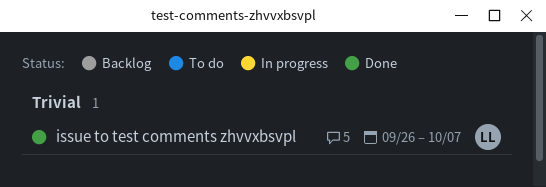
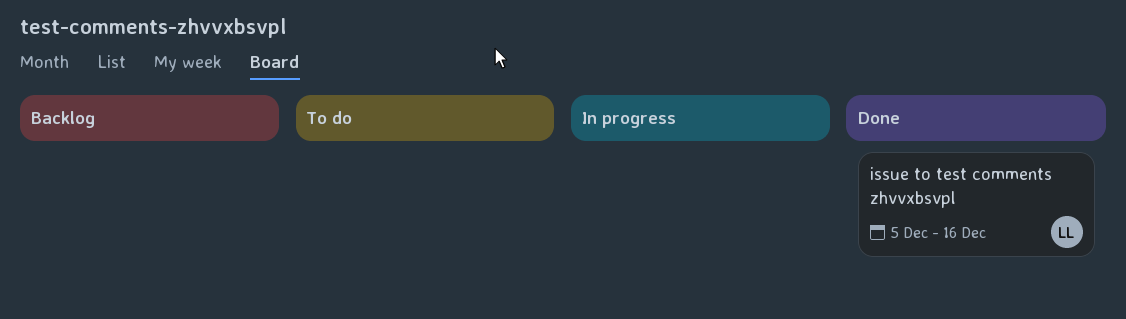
issue to test comments zhvvxbsvpl, start: Sep 26 -> Dec 5
issue to test comments zhvvxbsvpl, due: Oct 7 -> Dec 16

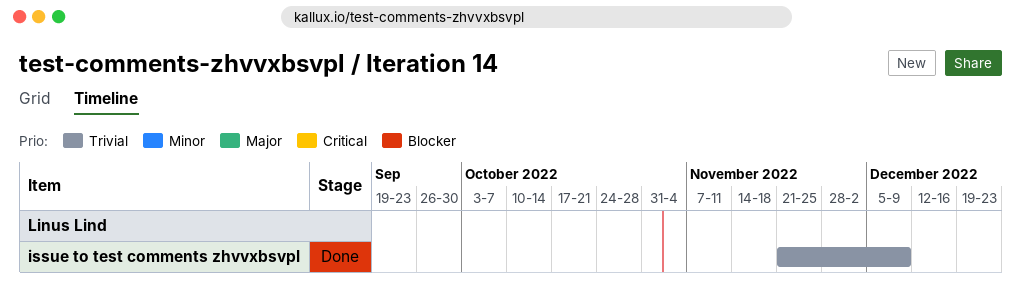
issue to test comments zhvvxbsvpl, start: Dec 5 -> Nov 21
issue to test comments zhvvxbsvpl, due: Dec 16 -> Dec 9

